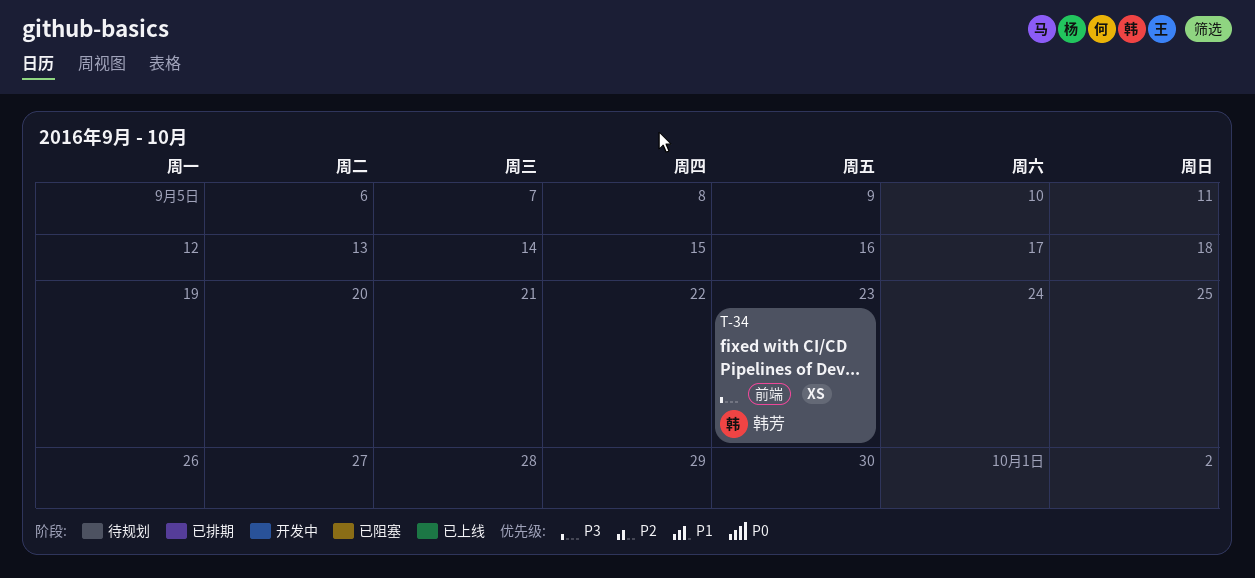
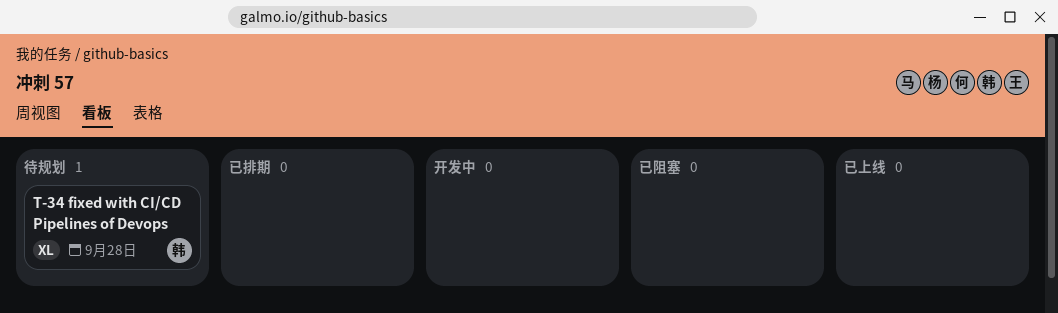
T-34, estimate: XS -> XL
T-34, due: Sep 23 -> Sep 28

